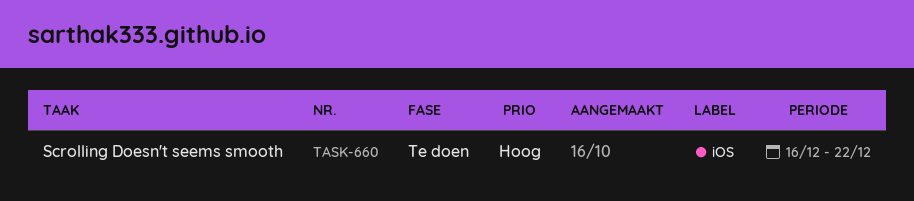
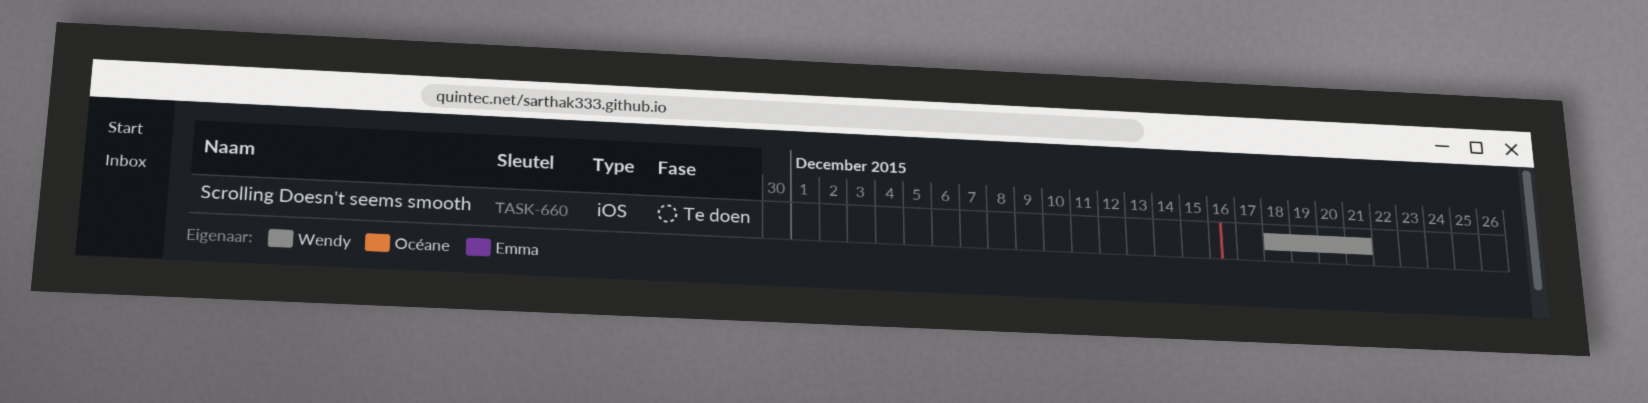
TASK-660, start: Dec 16 -> Dec 18
TASK-660, due: Dec 22 -> Dec 21

